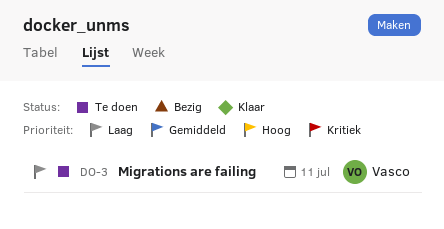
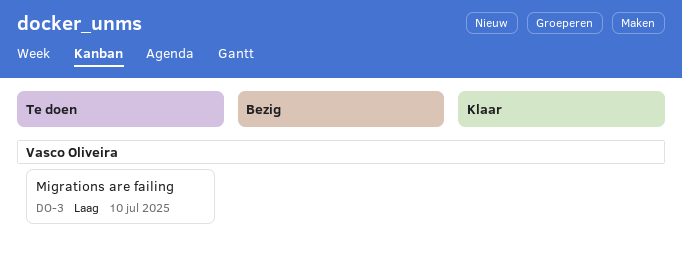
DO-3, due: Jul 11 -> Jul 10

